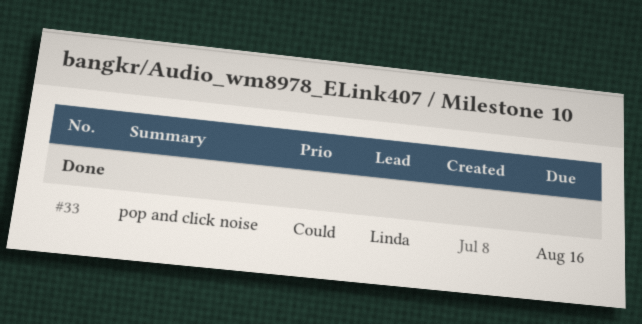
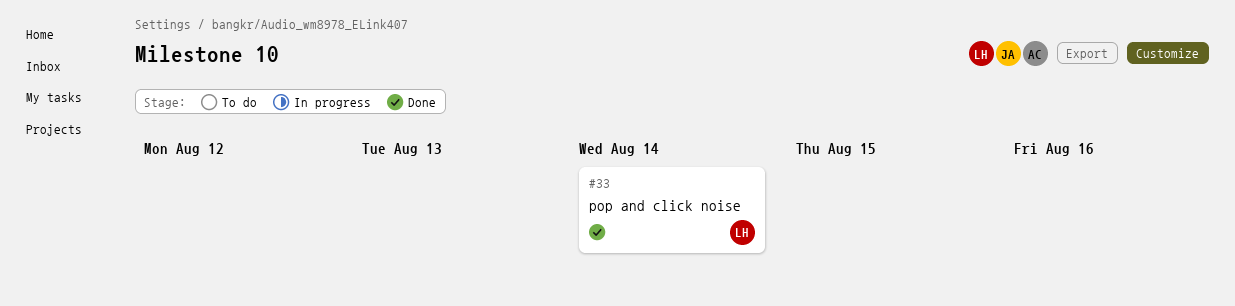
#33, due: Aug 16 -> Aug 14

